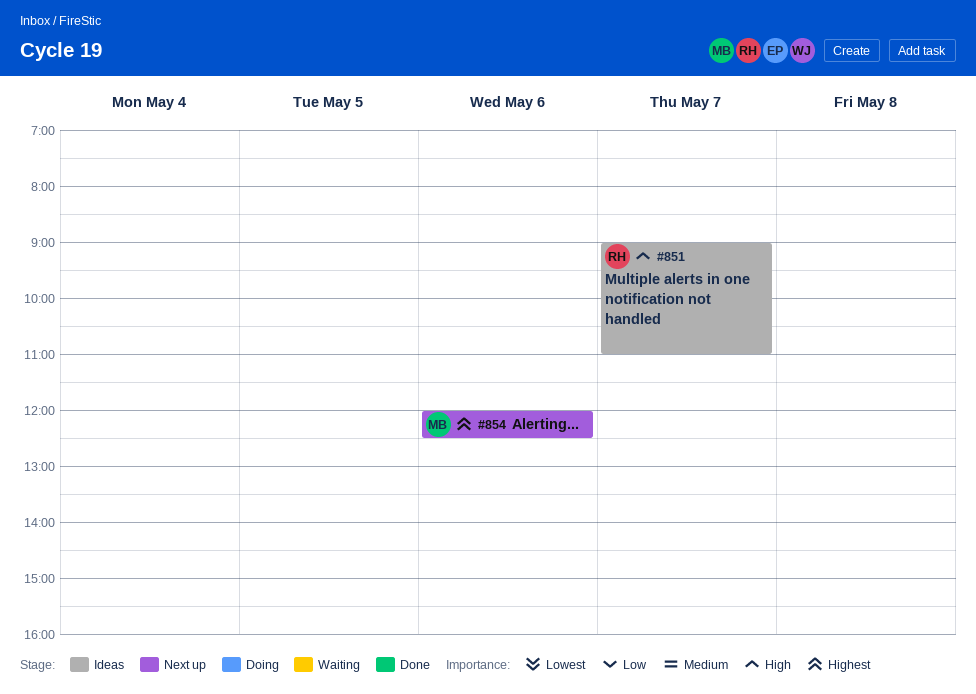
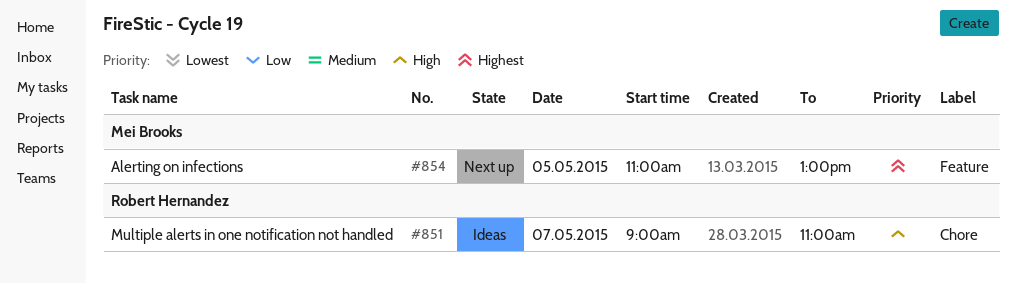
#854, day: May 6 -> May 5
#854, begins: 12:00 -> 11:00
#854, ends: 12:30 -> 13:00

